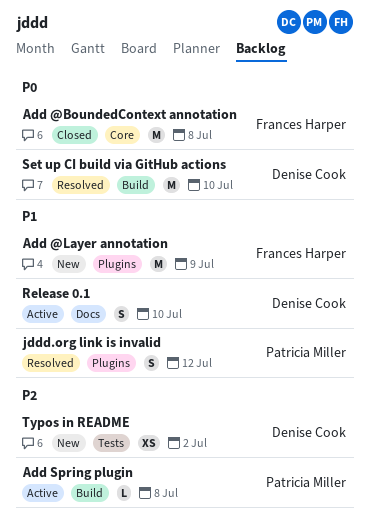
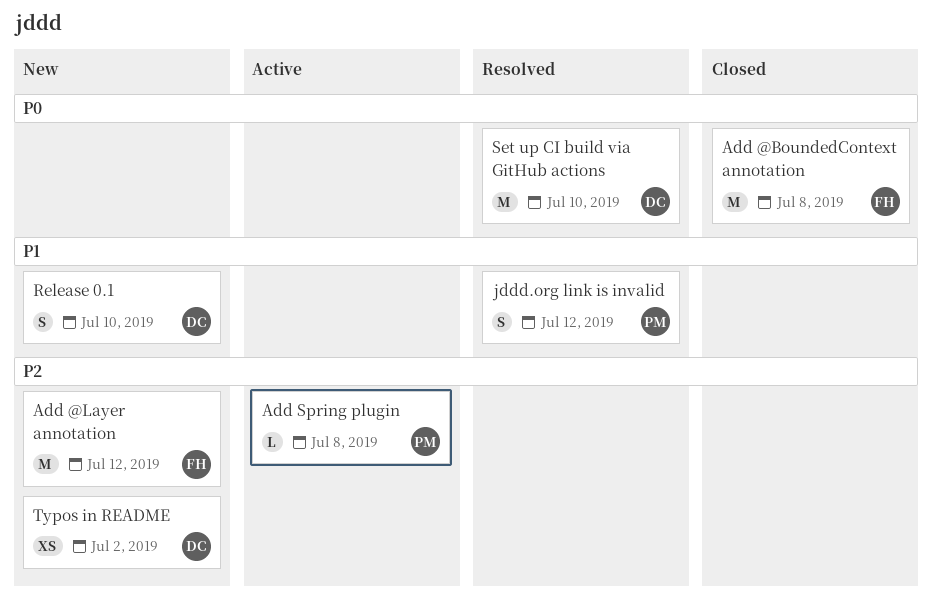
Add @Layer annotation, priority: P1 -> P2
Add @Layer annotation, due: Jul 9 -> Jul 12
Release 0.1, status: Active -> New

